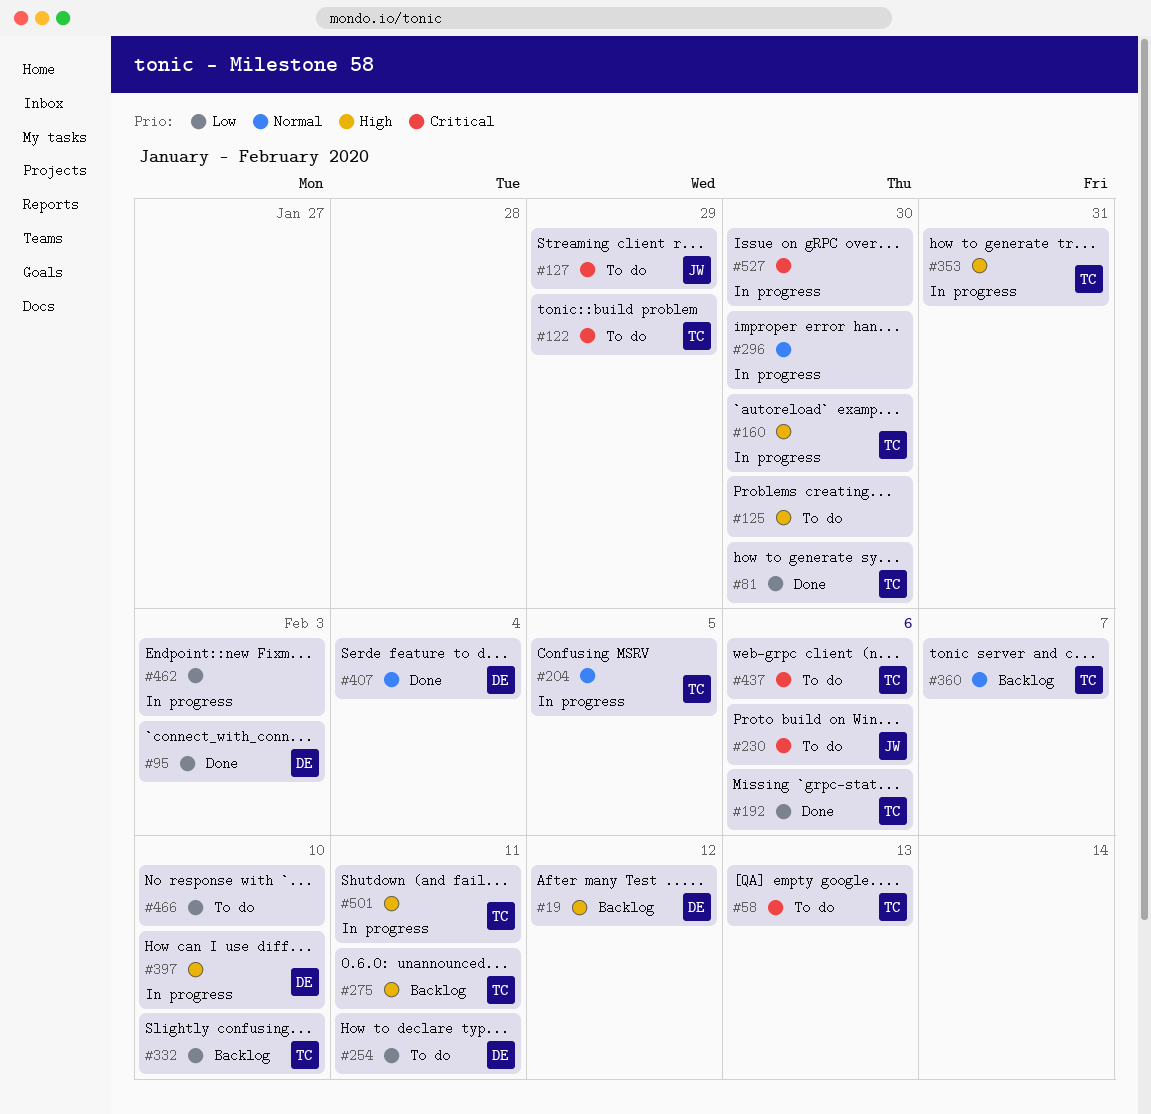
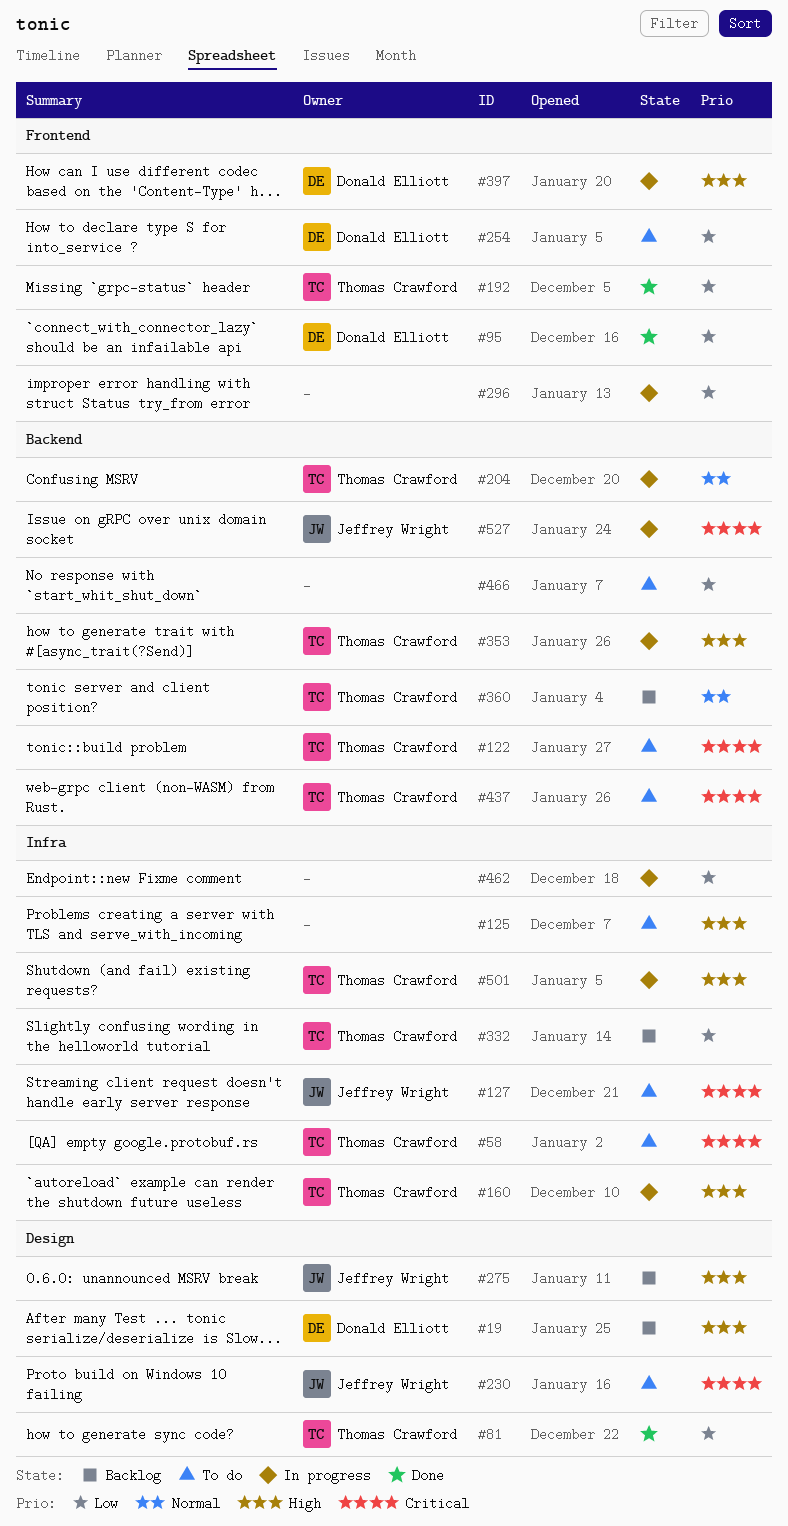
#275, owner: Thomas Crawford -> Jeffrey Wright
#296, priority: Normal -> Low
#407: present -> none
#527, owner: none -> Jeffrey Wright

